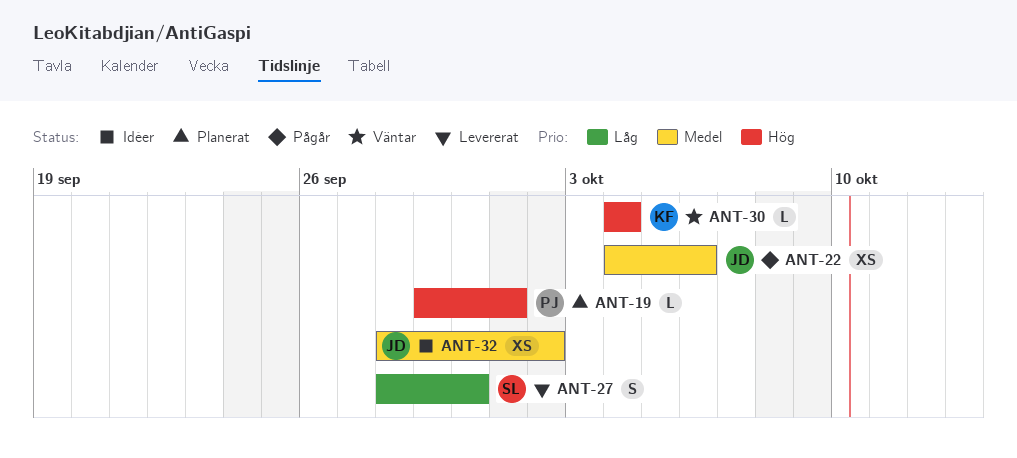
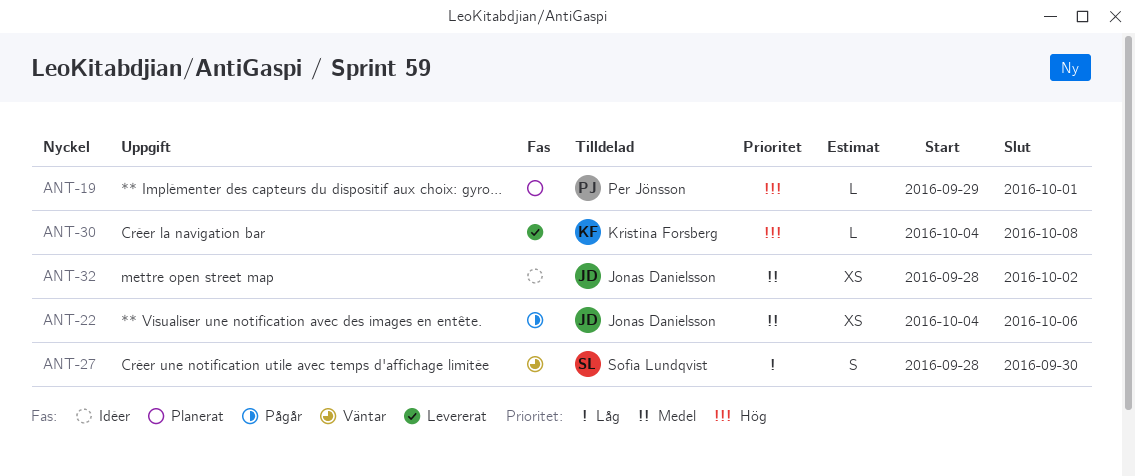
ANT-27, status: Levererat -> Väntar
ANT-30, status: Väntar -> Levererat
ANT-30, due: Oct 4 -> Oct 8

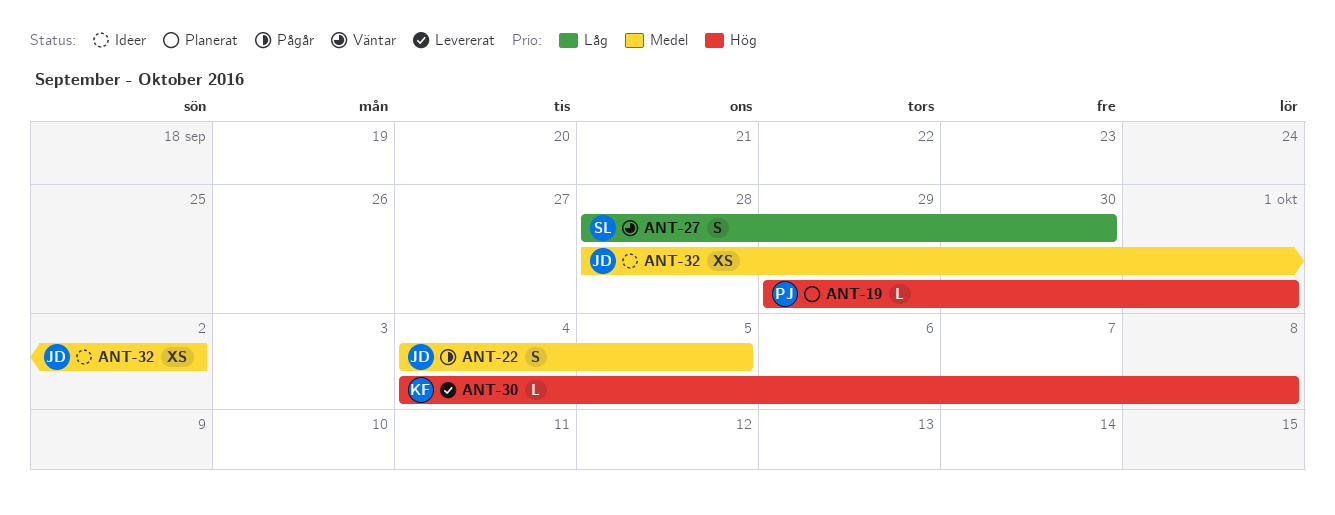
ANT-22, estimate: XS -> S
ANT-22, due: Oct 6 -> Oct 5

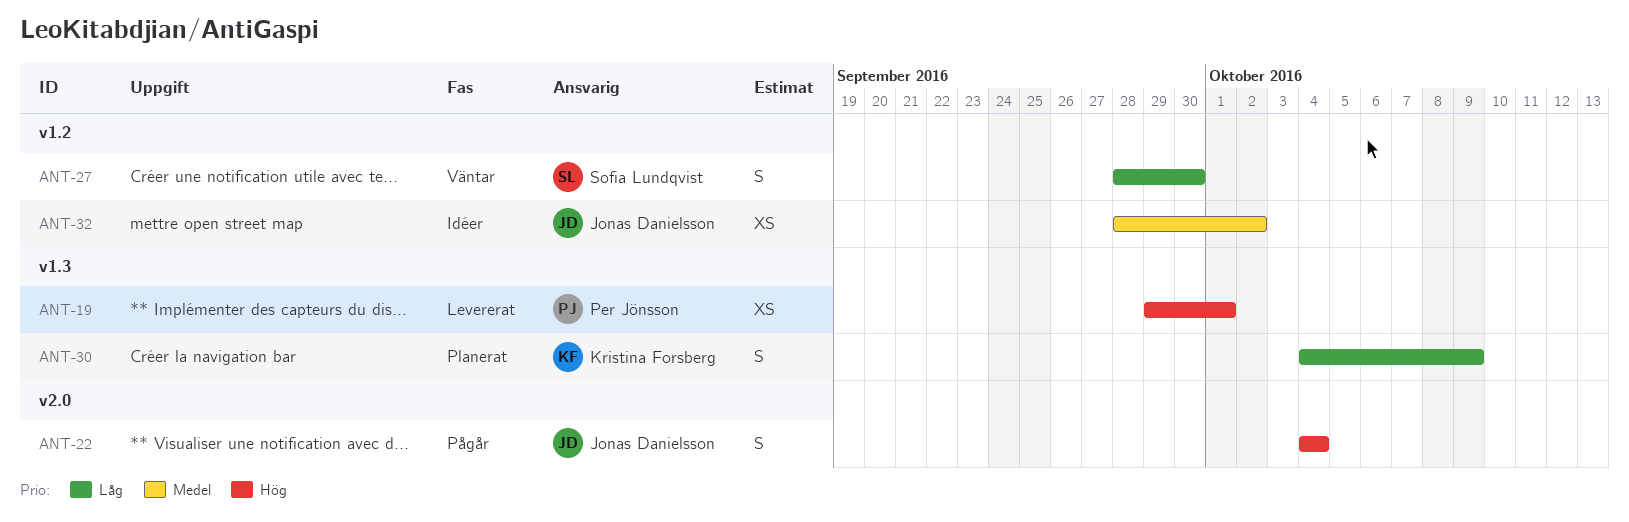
ANT-19, status: Planerat -> Levererat
ANT-19, estimate: L -> XS
ANT-22, priority: Medel -> Hög
ANT-22, due: Oct 5 -> Oct 4
ANT-30, status: Levererat -> Planerat
ANT-30, priority: Hög -> Låg
ANT-30, estimate: L -> S
ANT-30, due: Oct 8 -> Oct 9

